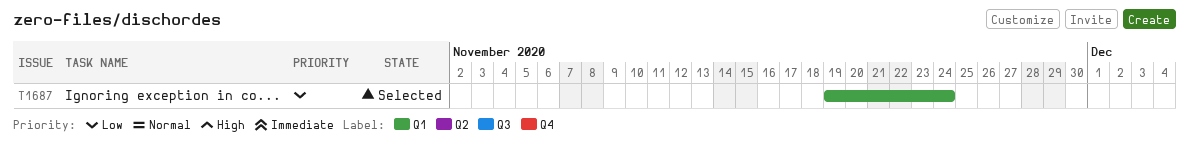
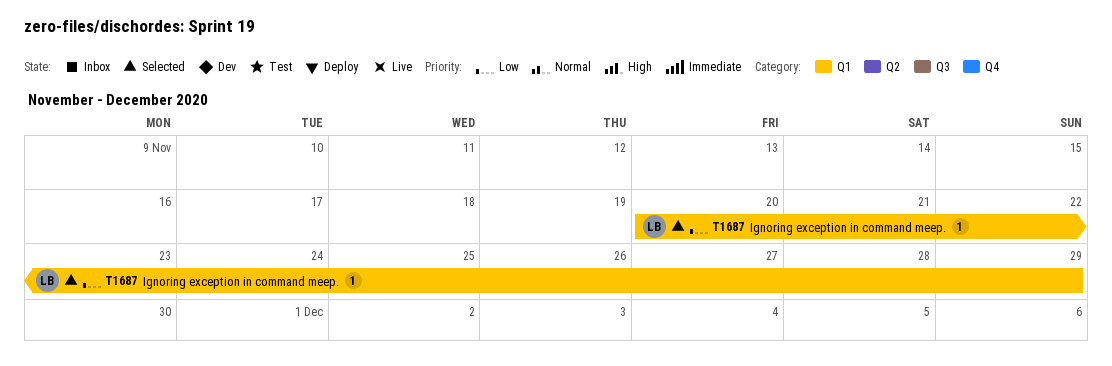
T1687, start: Nov 19 -> Nov 20
T1687, due: Nov 24 -> Nov 29

